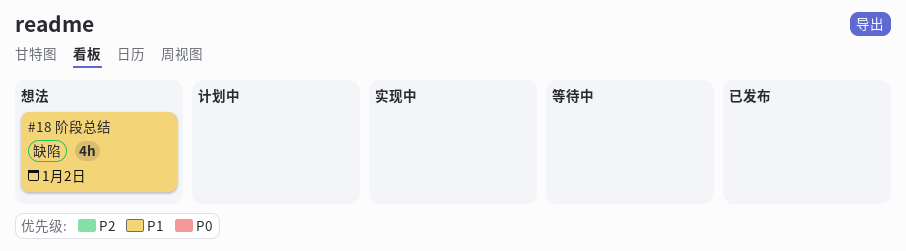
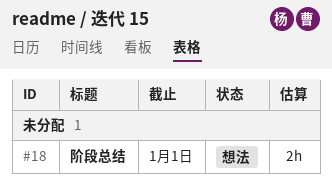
#18, estimate: 4h -> 2h
#18, due: Jan 2 -> Jan 1

